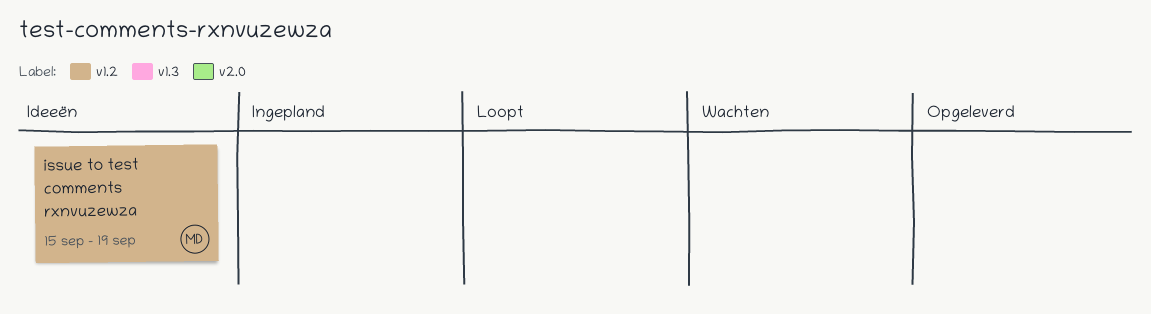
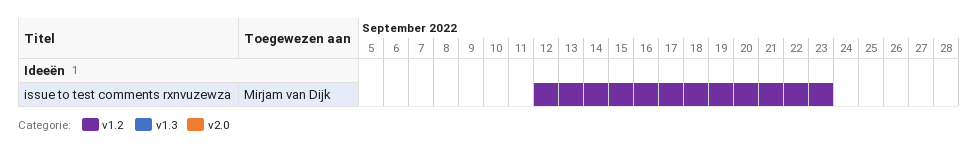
issue to test comments rxnvuzewza, start: Sep 15 -> Sep 12
issue to test comments rxnvuzewza, due: Sep 19 -> Sep 23

